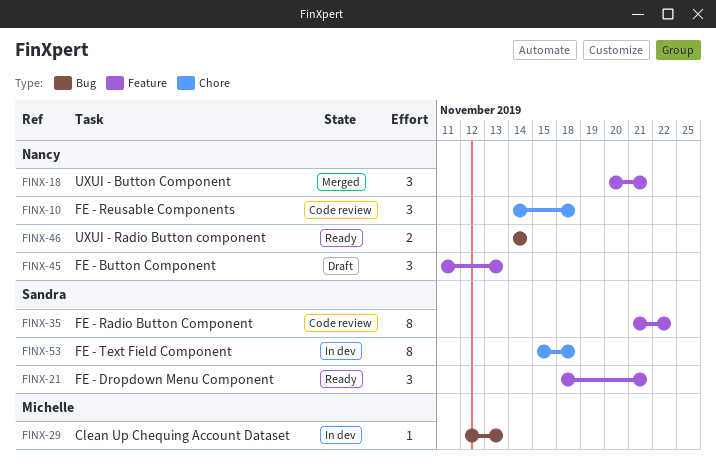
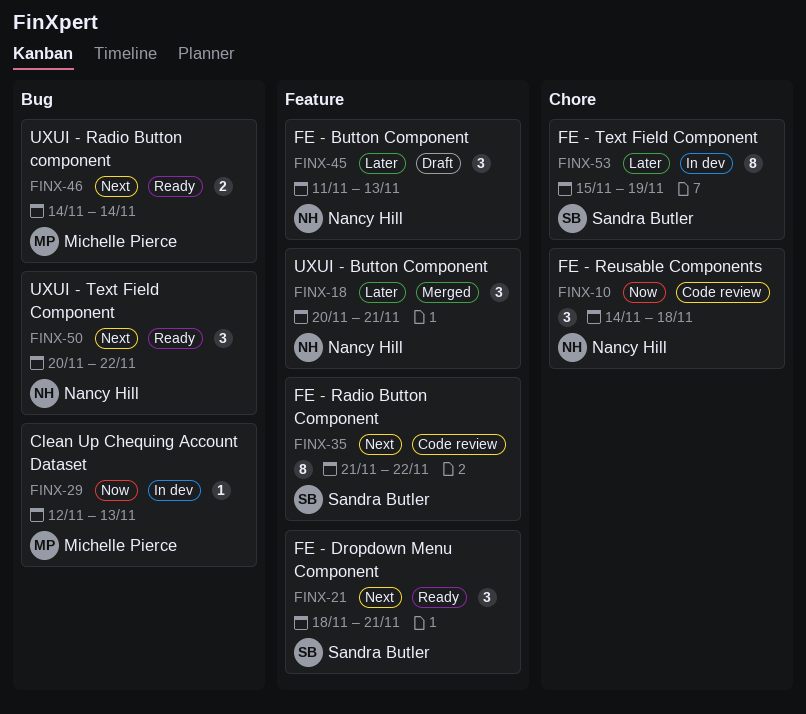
FINX-46, owner: Nancy Hill -> Michelle Pierce
FINX-50: none -> present
FINX-53, due: Nov 18 -> Nov 19

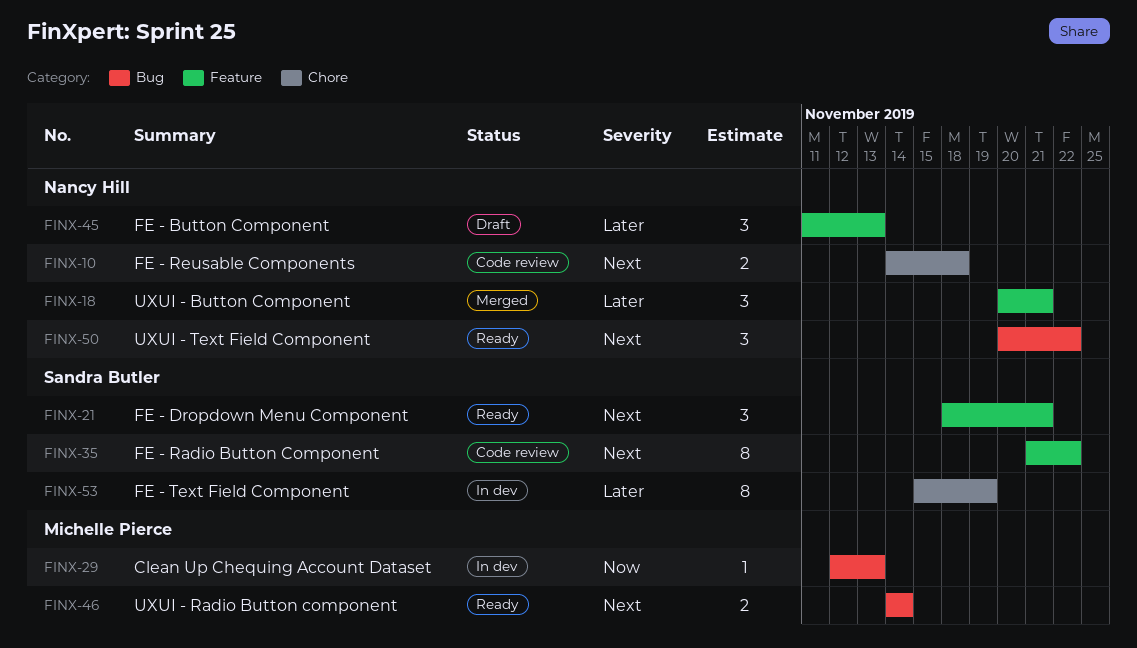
FINX-10, priority: Now -> Next
FINX-10, estimate: 3 -> 2

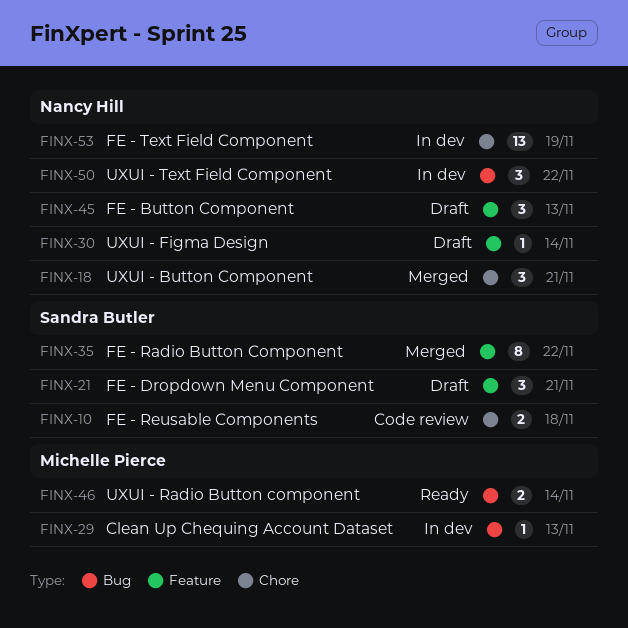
FINX-10, owner: Nancy Hill -> Sandra Butler
FINX-18, label: Feature -> Chore
FINX-21, status: Ready -> Draft
FINX-30: none -> present
FINX-35, status: Code review -> Merged
FINX-50, status: Ready -> In dev
FINX-53, owner: Sandra Butler -> Nancy Hill
FINX-53, estimate: 8 -> 13

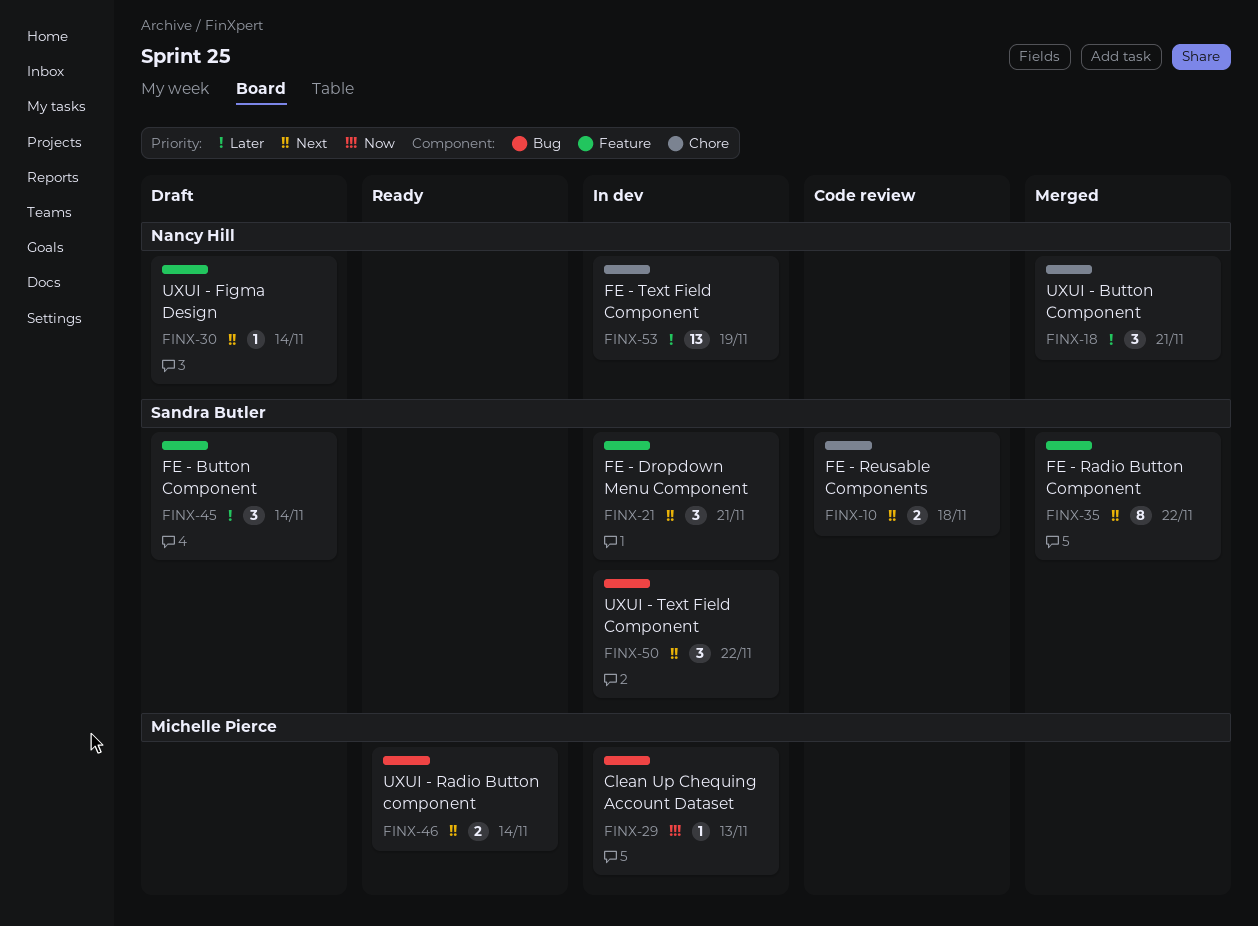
FINX-21, status: Draft -> In dev
FINX-45, owner: Nancy Hill -> Sandra Butler
FINX-45, due: Nov 13 -> Nov 14
FINX-50, owner: Nancy Hill -> Sandra Butler

